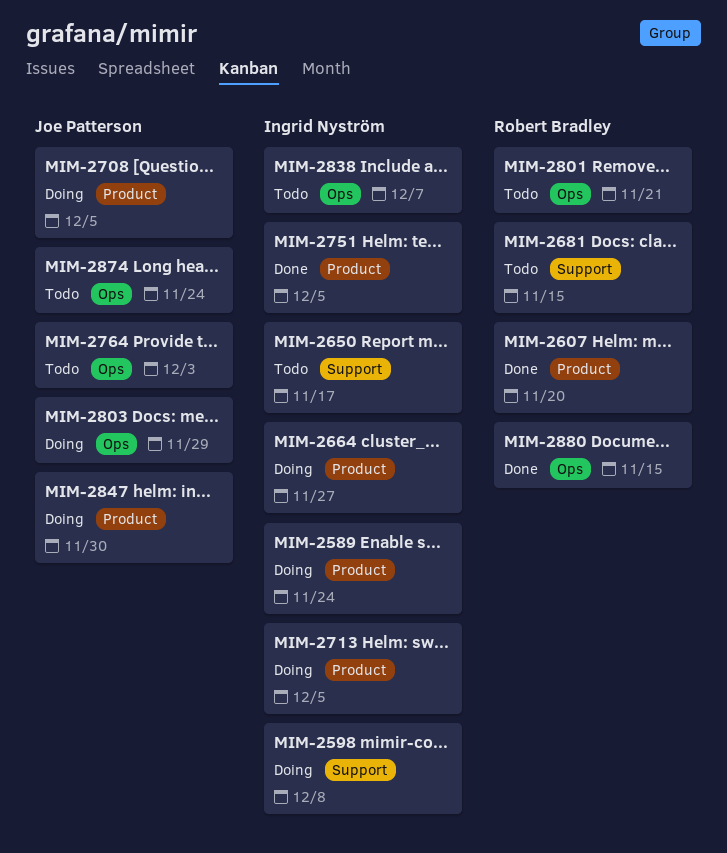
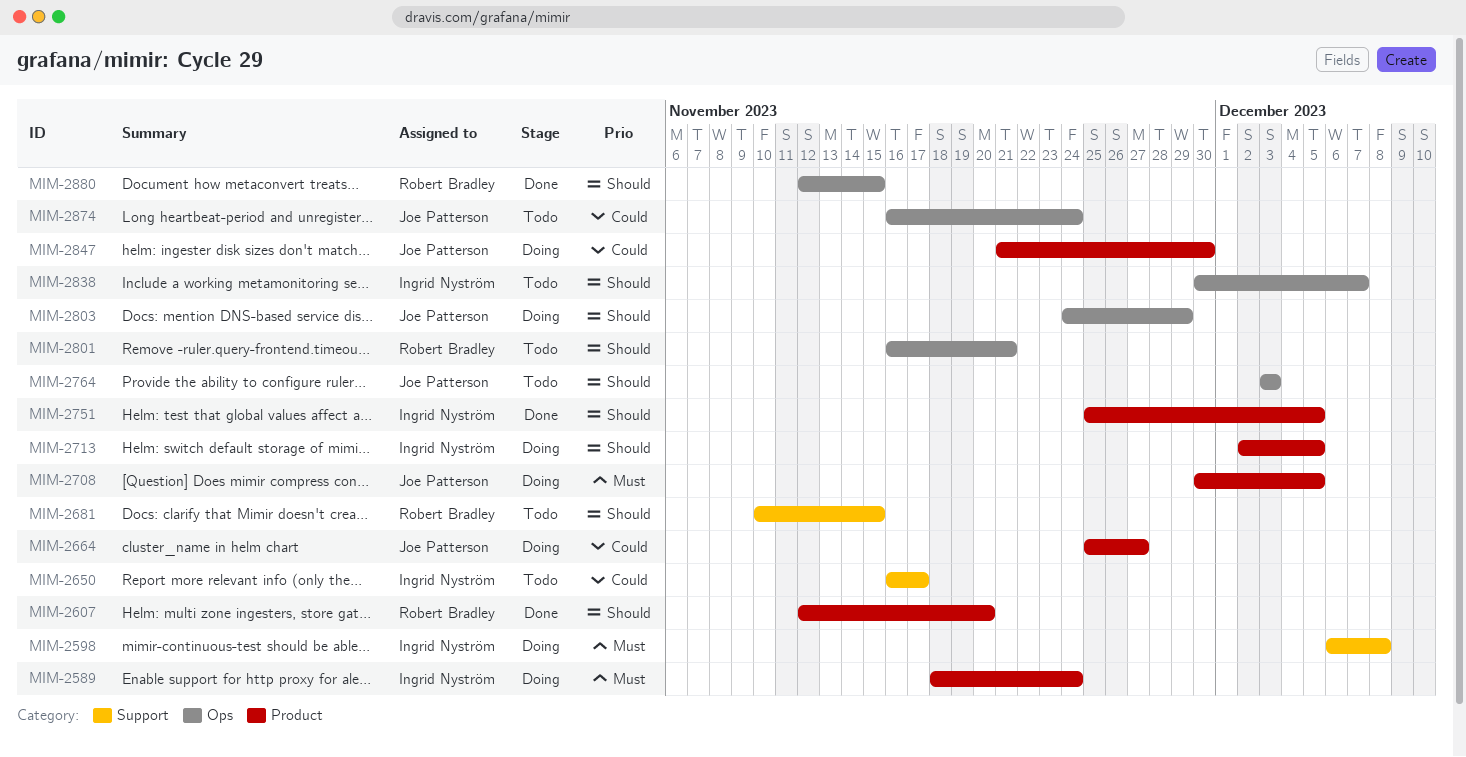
MIM-2664, owner: Ingrid Nyström -> Joe Patterson

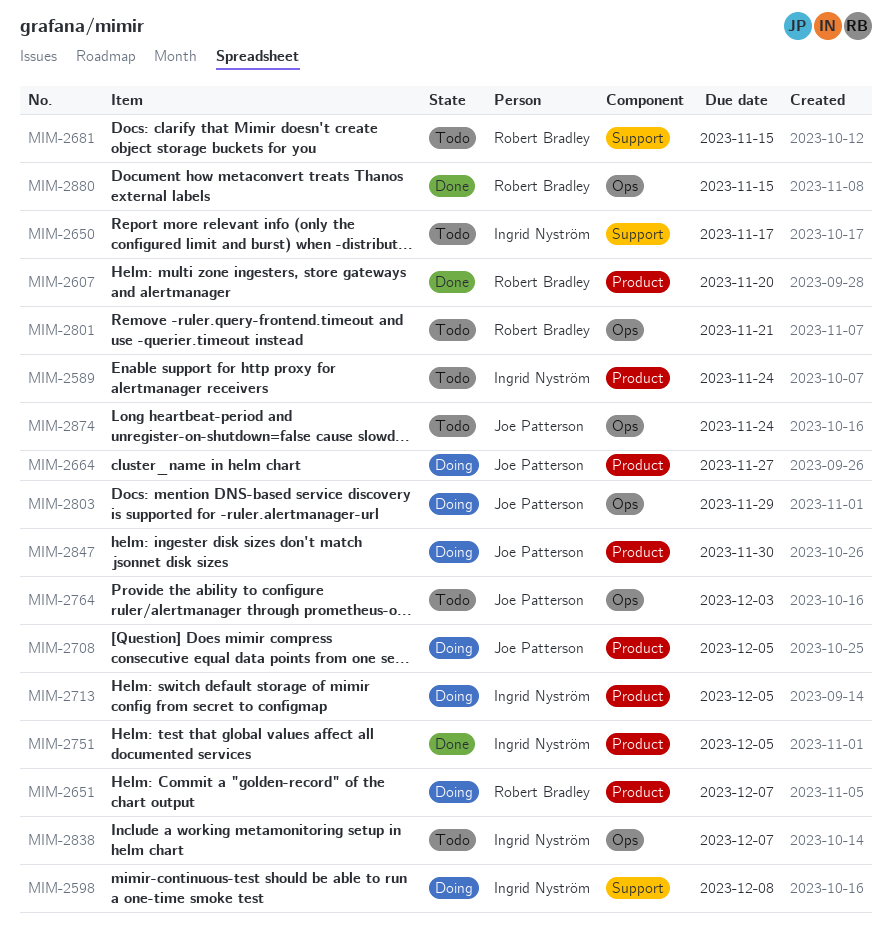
MIM-2589, status: Doing -> Todo
MIM-2651: none -> present

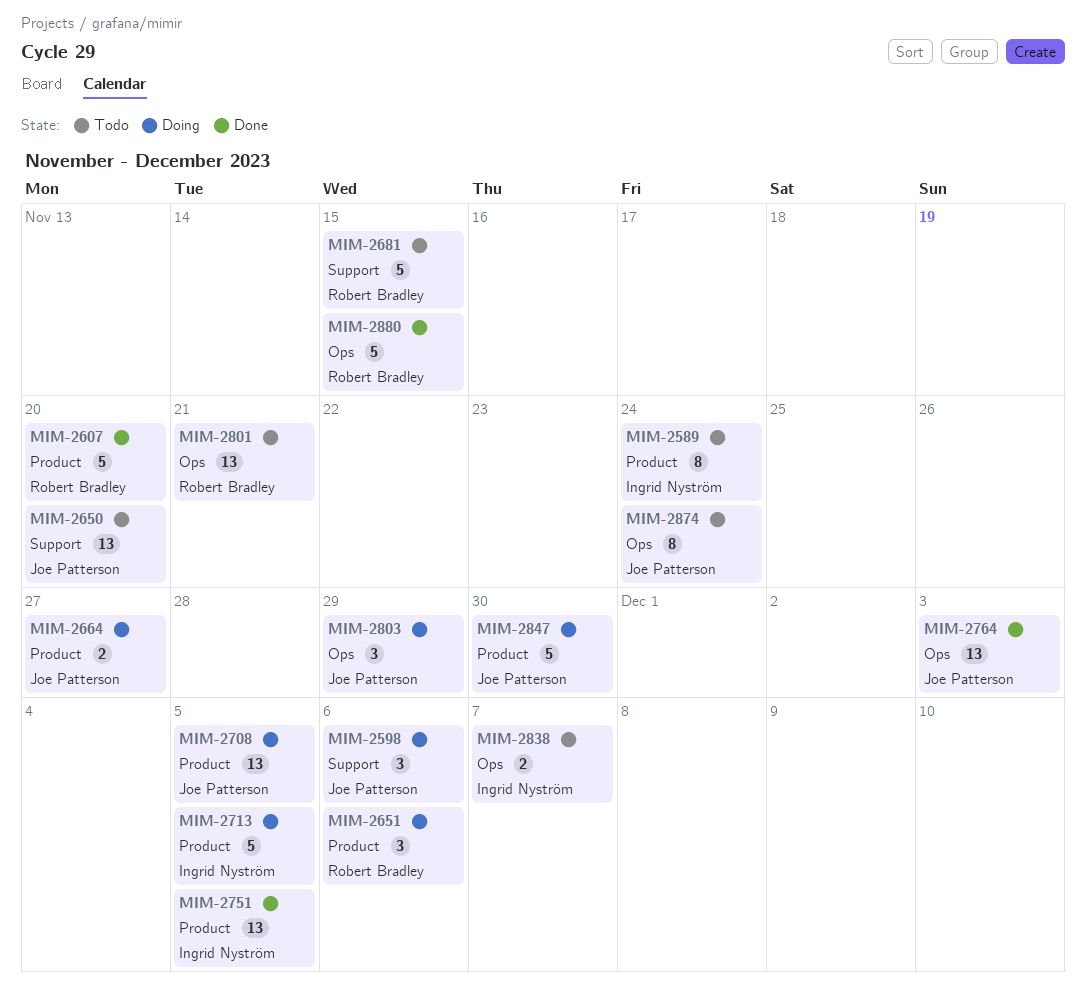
MIM-2598, owner: Ingrid Nyström -> Joe Patterson
MIM-2598, due: Dec 8 -> Dec 6
MIM-2650, owner: Ingrid Nyström -> Joe Patterson
MIM-2650, due: Nov 17 -> Nov 20
MIM-2651, due: Dec 7 -> Dec 6
MIM-2764, status: Todo -> Done

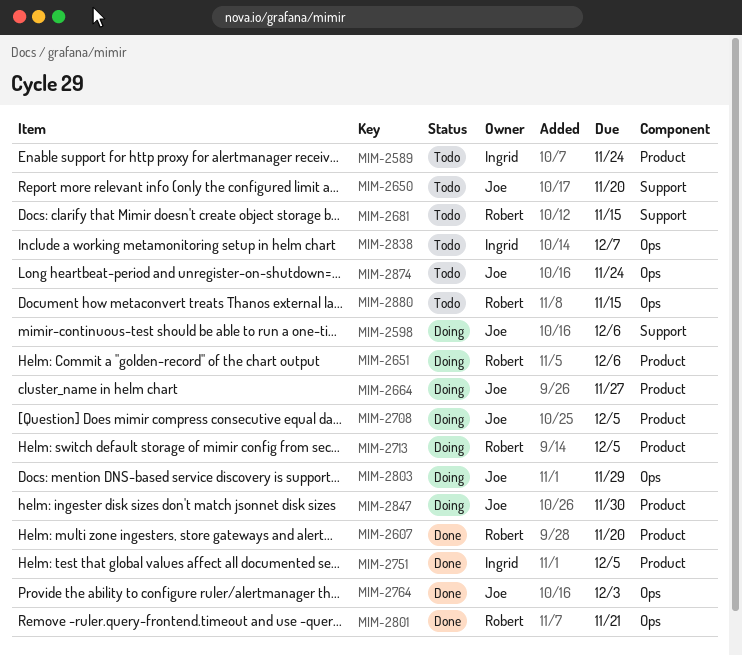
MIM-2713, owner: Ingrid Nyström -> Robert Bradley
MIM-2801, status: Todo -> Done
MIM-2880, status: Done -> Todo

